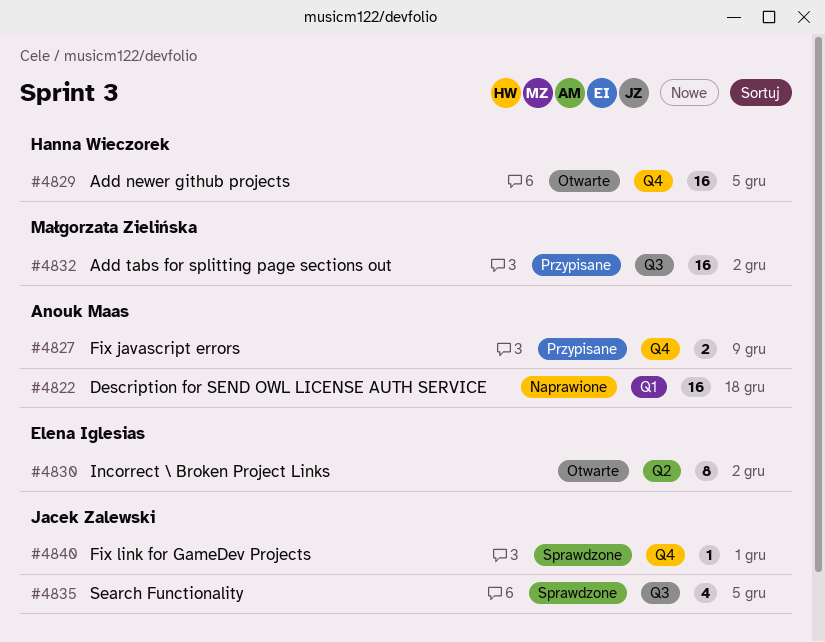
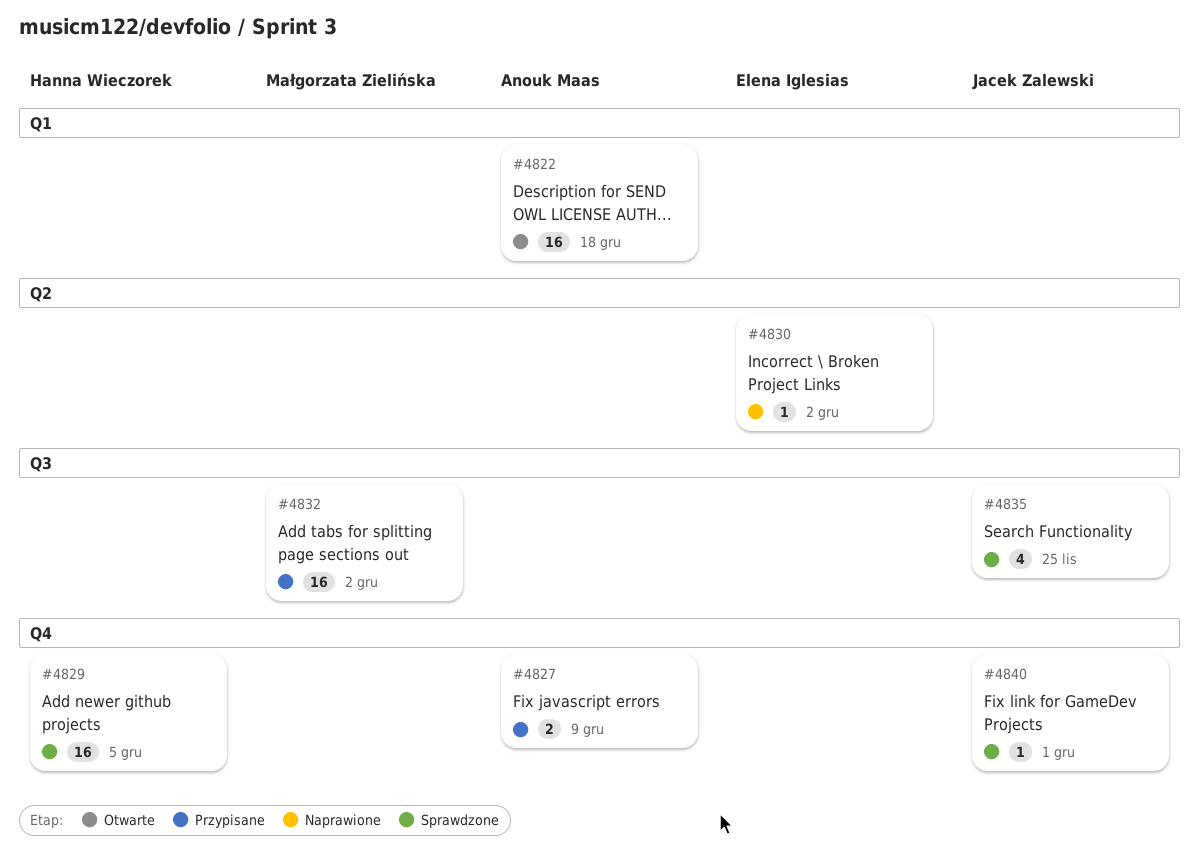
#4822, status: Naprawione -> Otwarte
#4829, status: Otwarte -> Sprawdzone
#4830, status: Otwarte -> Naprawione
#4830, estimate: 8 -> 1
#4835, due: Dec 5 -> Nov 25

